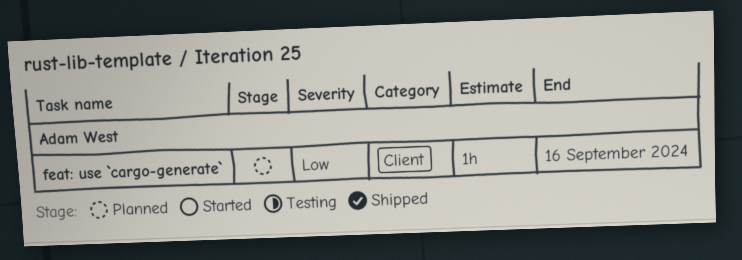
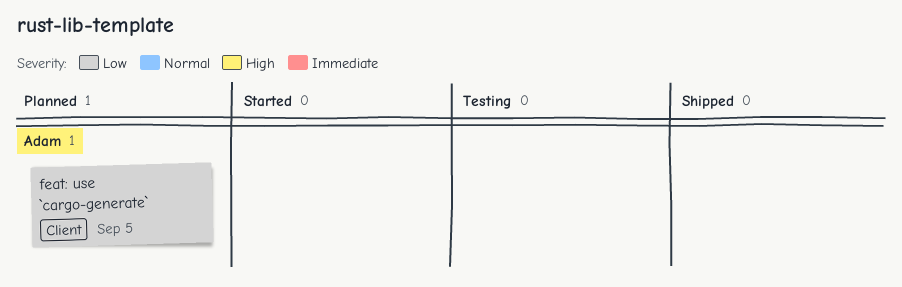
feat: use `cargo-generate`, due: Sep 16 -> Sep 5

